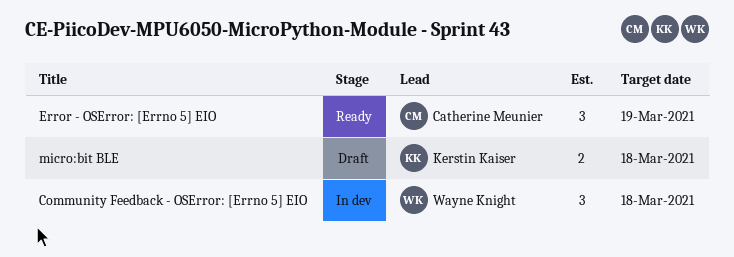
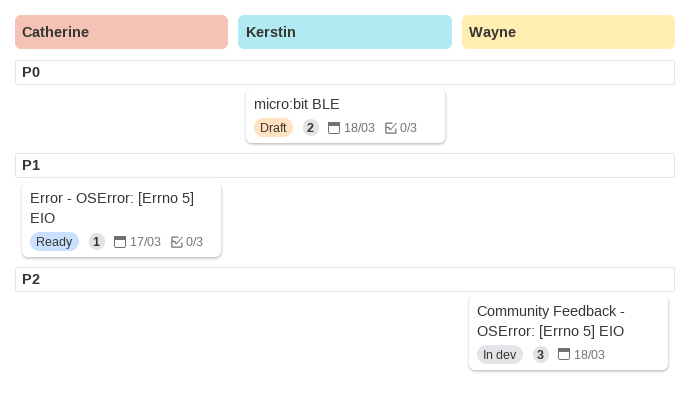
Error - OSError: [Errno 5] EIO, estimate: 3 -> 1
Error - OSError: [Errno 5] EIO, due: Mar 19 -> Mar 17

